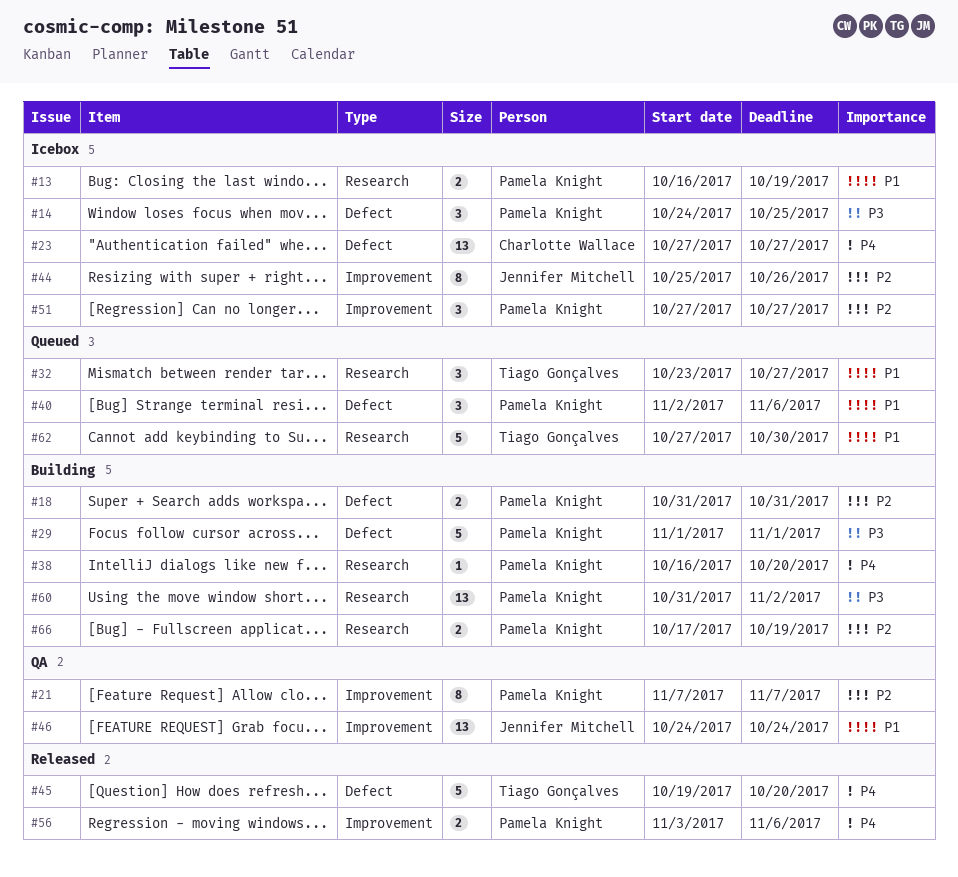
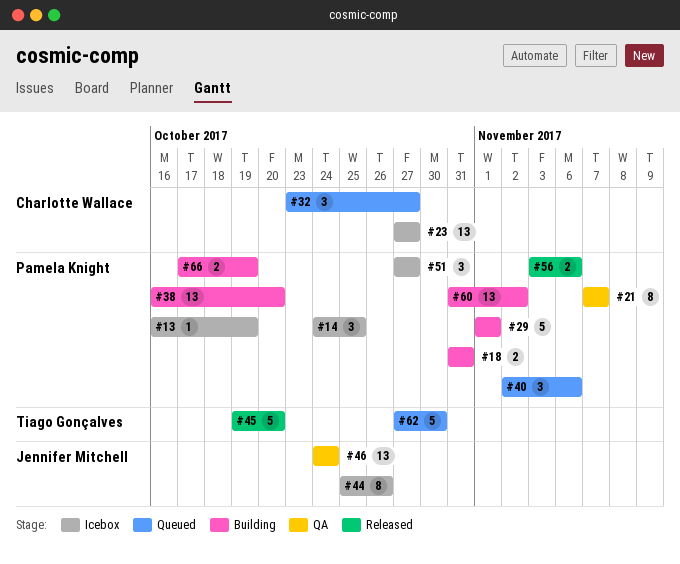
#13, estimate: 2 -> 1
#32, owner: Tiago Gonçalves -> Charlotte Wallace
#38, estimate: 1 -> 13

